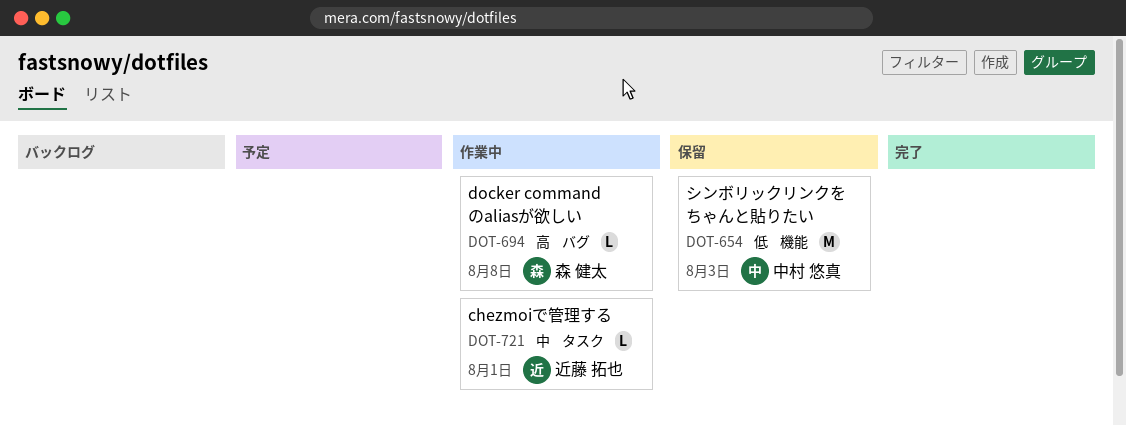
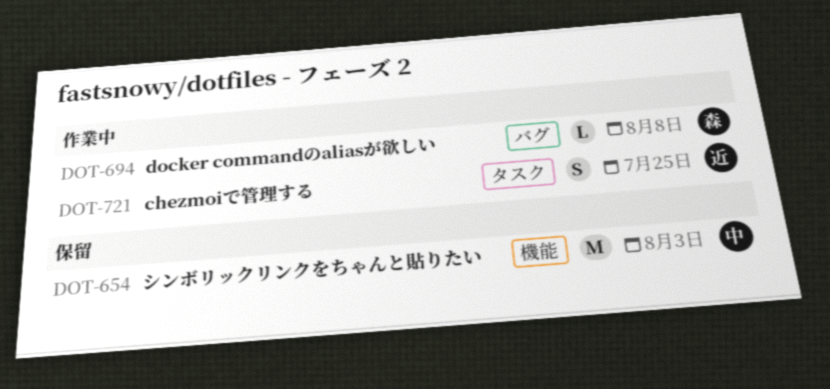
DOT-721, estimate: L -> S
DOT-721, due: Aug 1 -> Jul 25

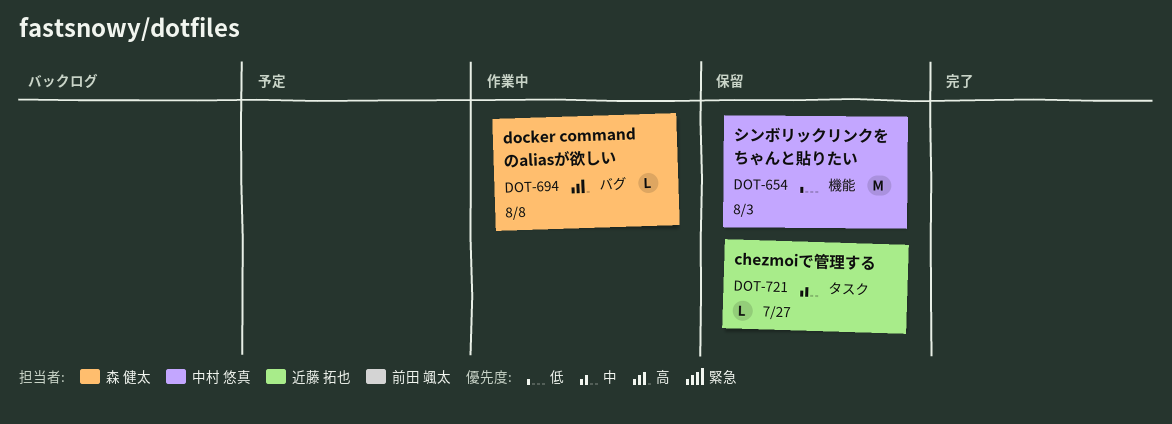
DOT-721, status: 作業中 -> 保留
DOT-721, estimate: S -> L
DOT-721, due: Jul 25 -> Jul 27

